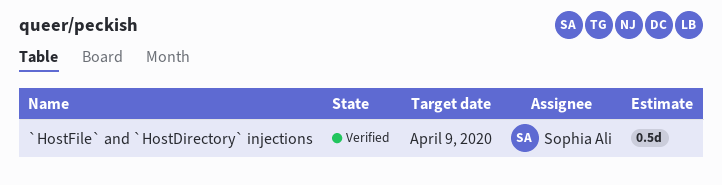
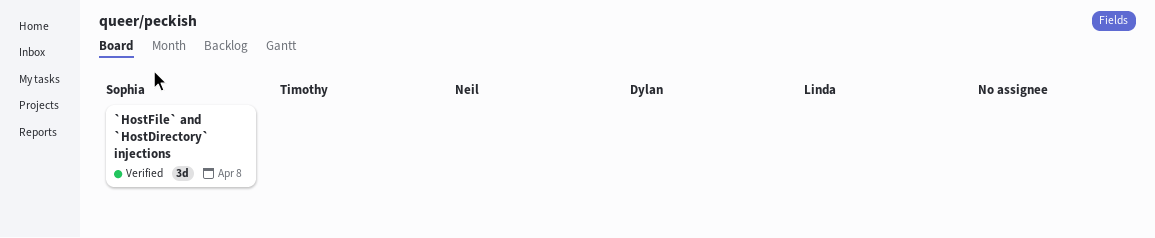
`HostFile` and `HostDirectory` injections, estimate: 0.5d -> 3d
`HostFile` and `HostDirectory` injections, due: Apr 9 -> Apr 8

